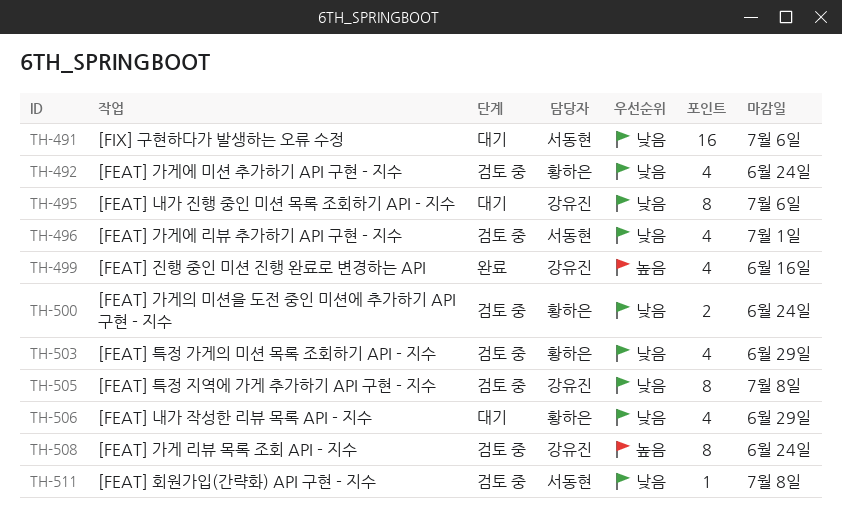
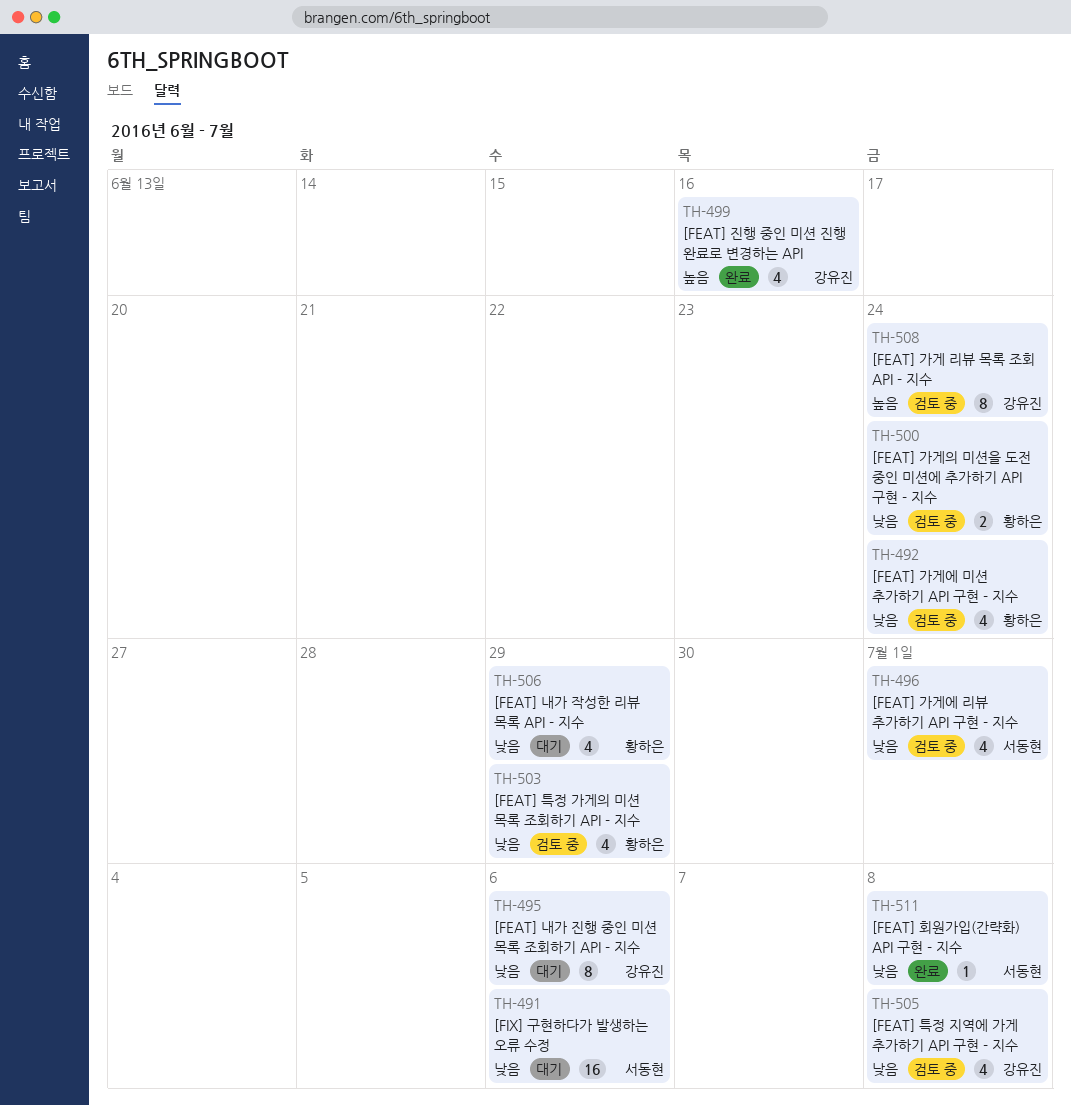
TH-505, estimate: 8 -> 4
TH-511, status: 검토 중 -> 완료

